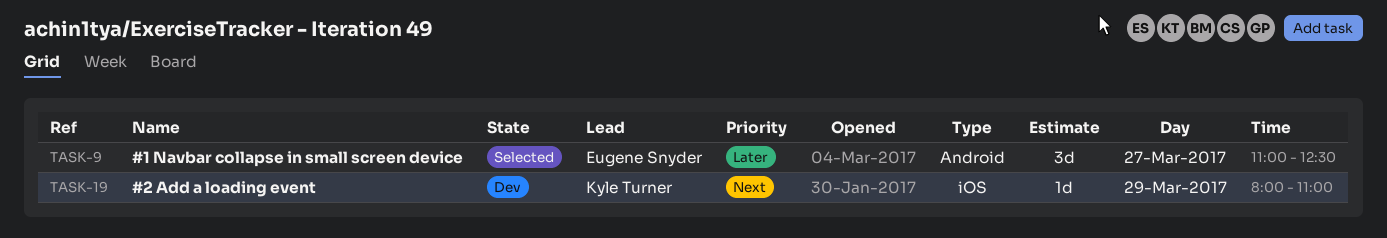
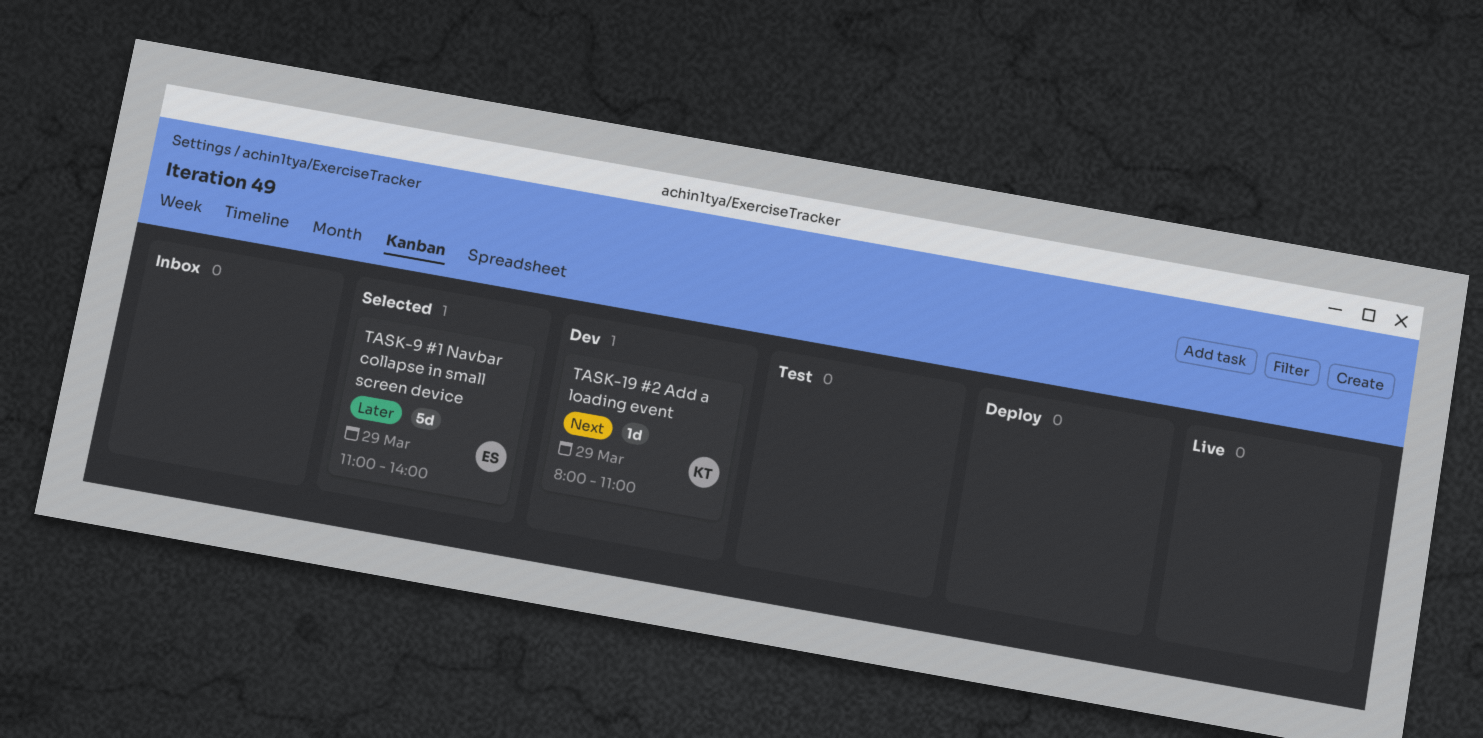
TASK-9, estimate: 3d -> 5d
TASK-9, day: Mar 27 -> Mar 29
TASK-9, ends: 12:30 -> 14:00

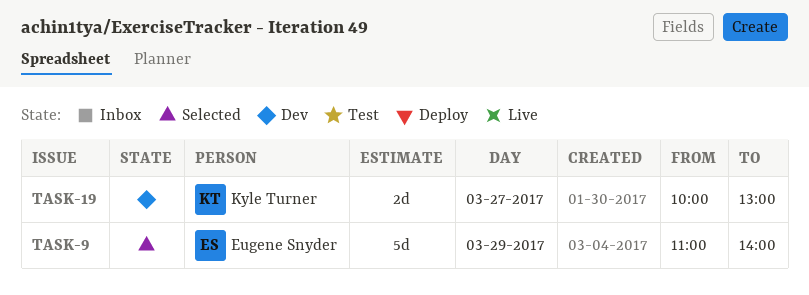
TASK-19, estimate: 1d -> 2d
TASK-19, day: Mar 29 -> Mar 27
TASK-19, begins: 08:00 -> 10:00
TASK-19, ends: 11:00 -> 13:00

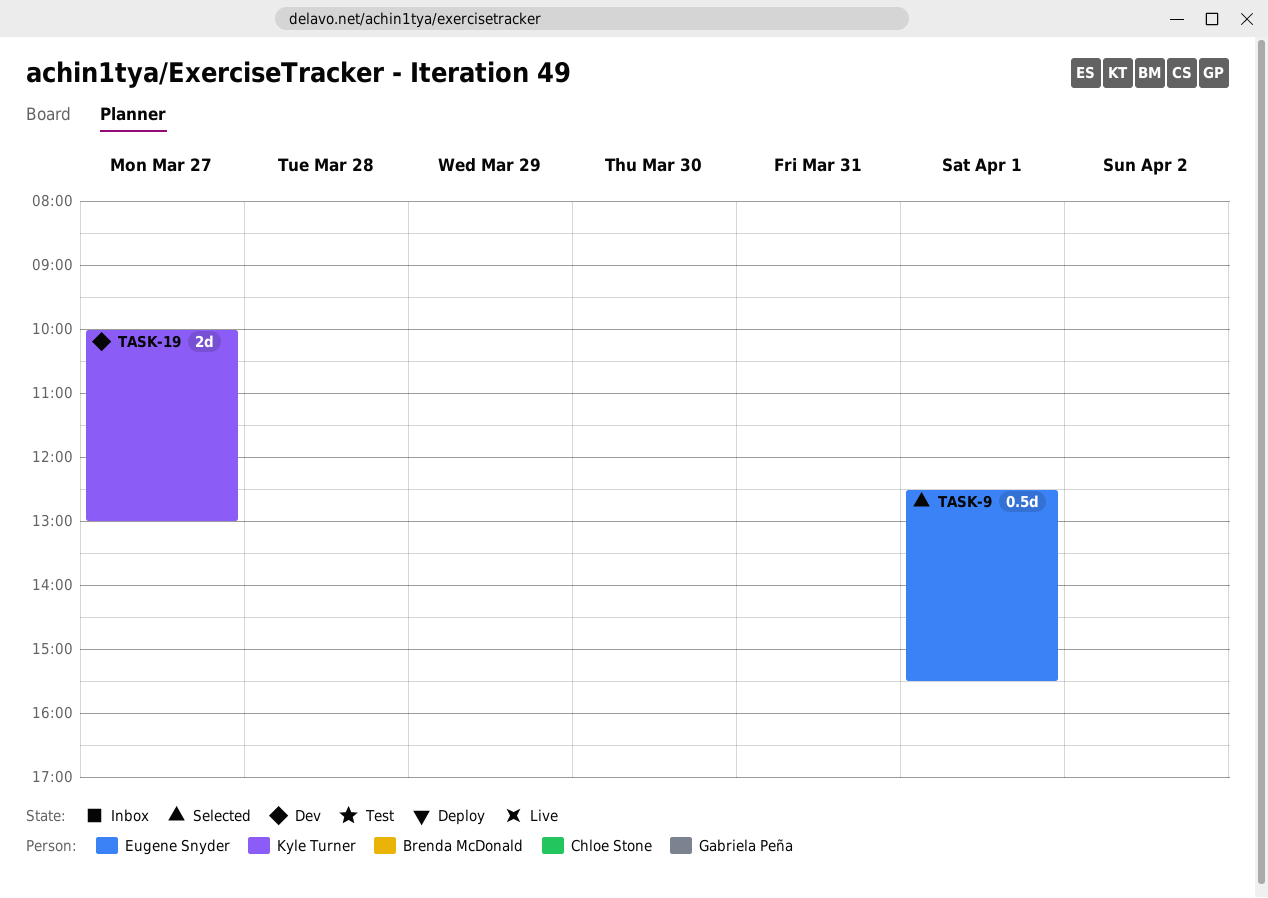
TASK-9, estimate: 5d -> 0.5d
TASK-9, day: Mar 29 -> Apr 1
TASK-9, begins: 11:00 -> 12:30
TASK-9, ends: 14:00 -> 15:30

